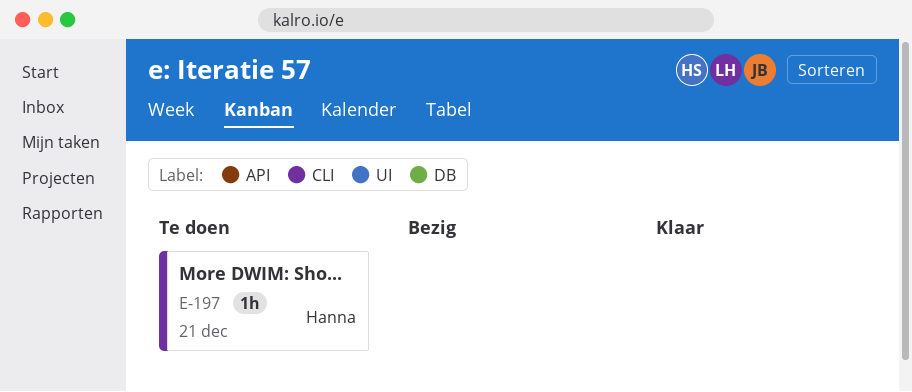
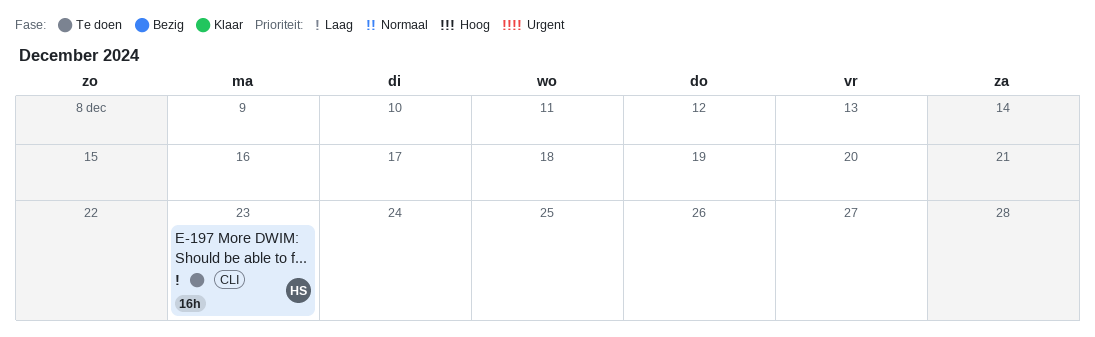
E-197, estimate: 1h -> 16h
E-197, due: Dec 21 -> Dec 23

